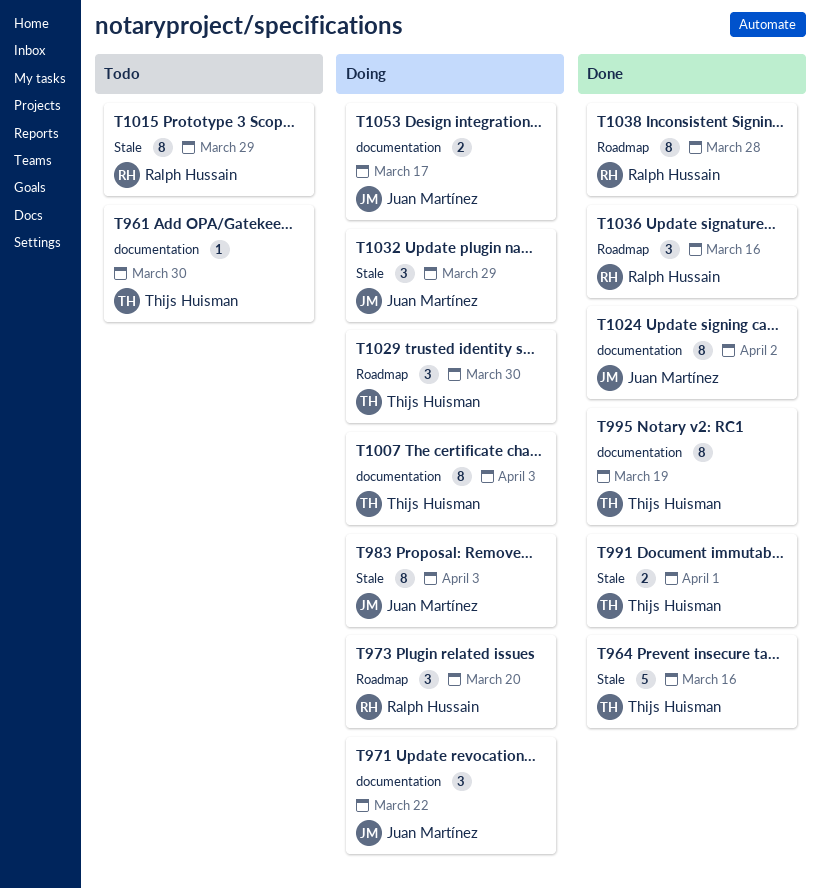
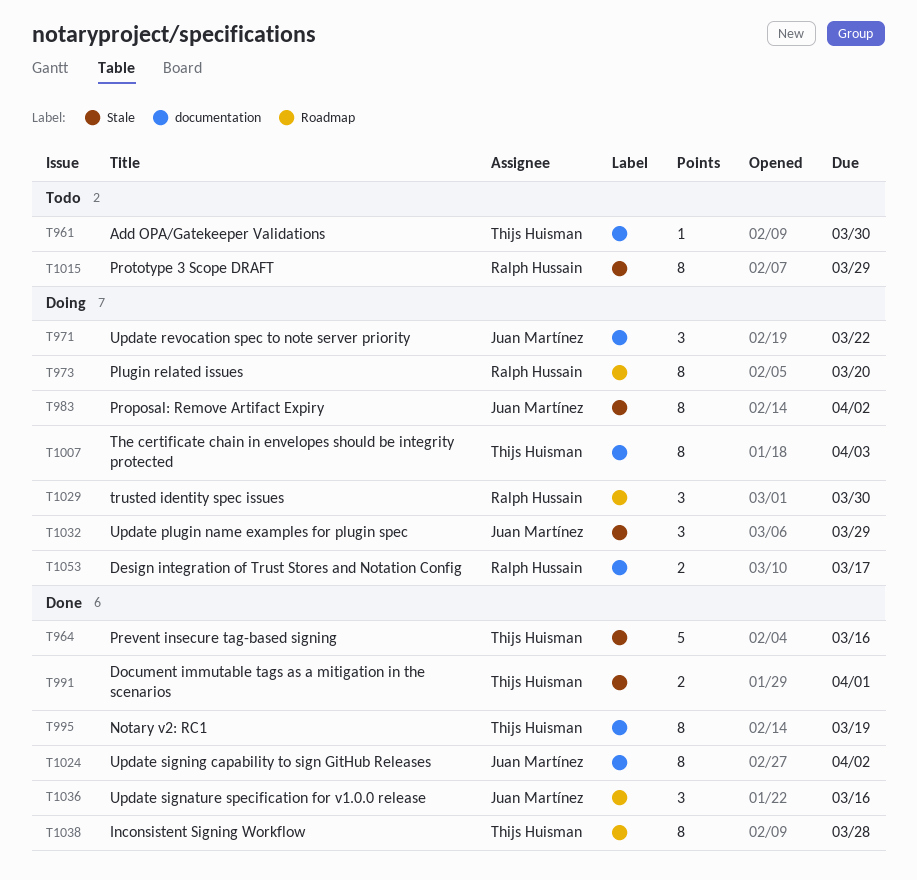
T973, estimate: 3 -> 8
T983, due: Apr 3 -> Apr 2
T1029, owner: Thijs Huisman -> Ralph Hussain
T1036, owner: Ralph Hussain -> Juan Martínez
T1038, owner: Ralph Hussain -> Thijs Huisman
T1053, owner: Juan Martínez -> Ralph Hussain

